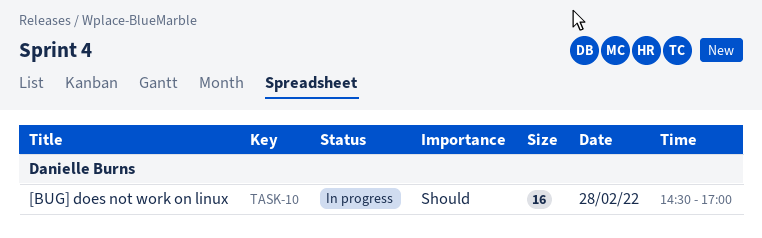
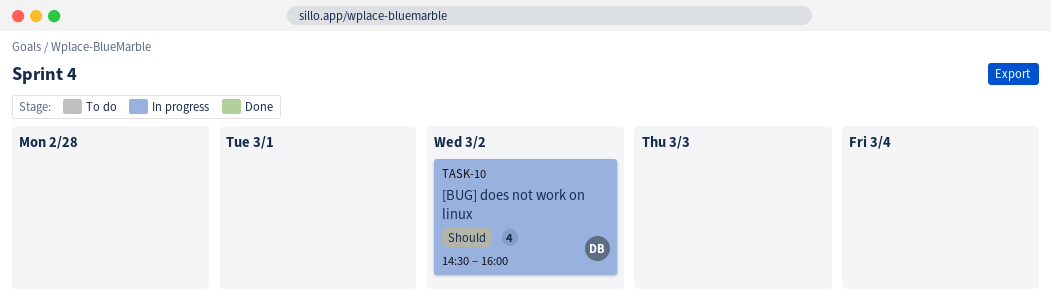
TASK-10, estimate: 16 -> 4
TASK-10, day: Feb 28 -> Mar 2
TASK-10, ends: 17:00 -> 16:00

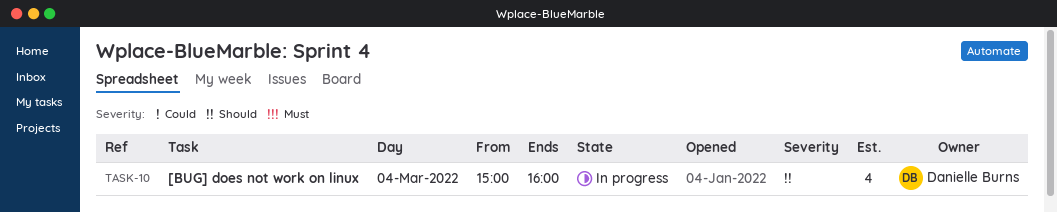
TASK-10, day: Mar 2 -> Mar 4
TASK-10, begins: 14:30 -> 15:00

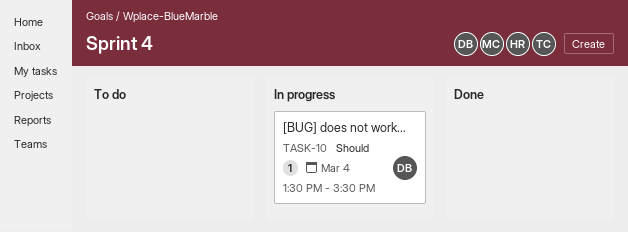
TASK-10, estimate: 4 -> 1
TASK-10, begins: 15:00 -> 13:30
TASK-10, ends: 16:00 -> 15:30

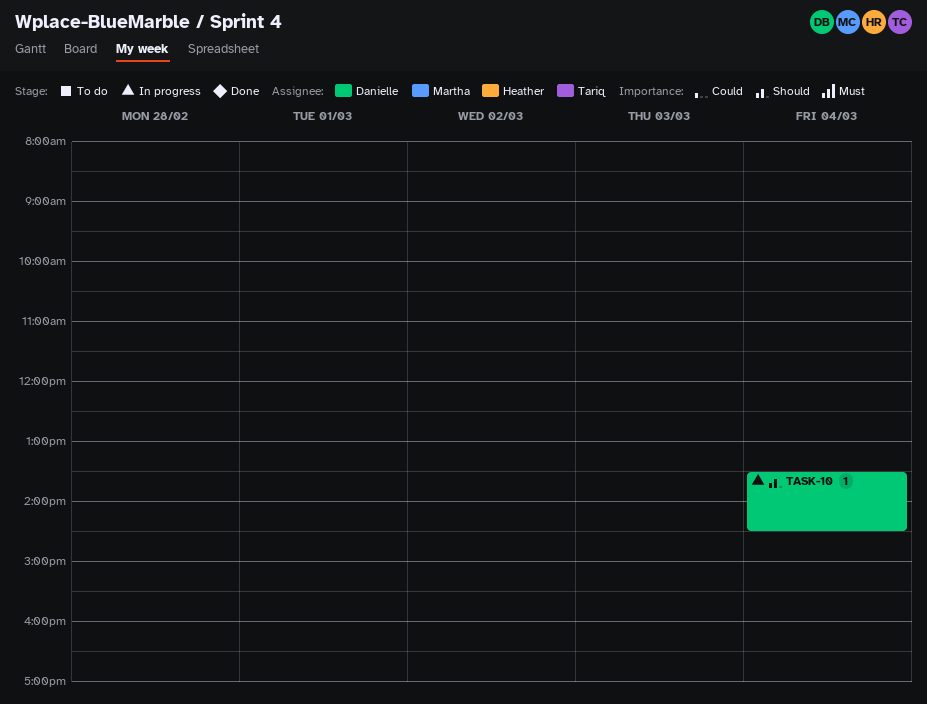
TASK-10, ends: 15:30 -> 14:30

